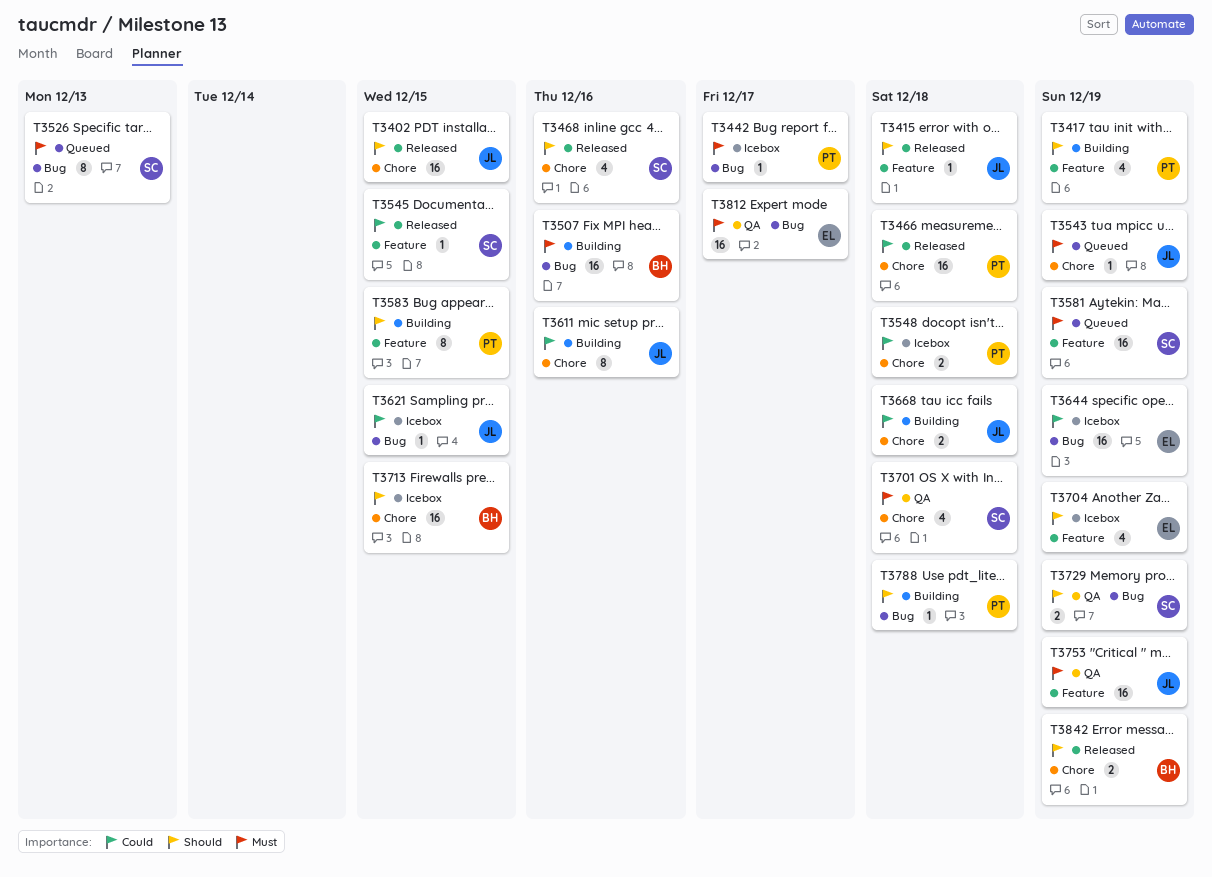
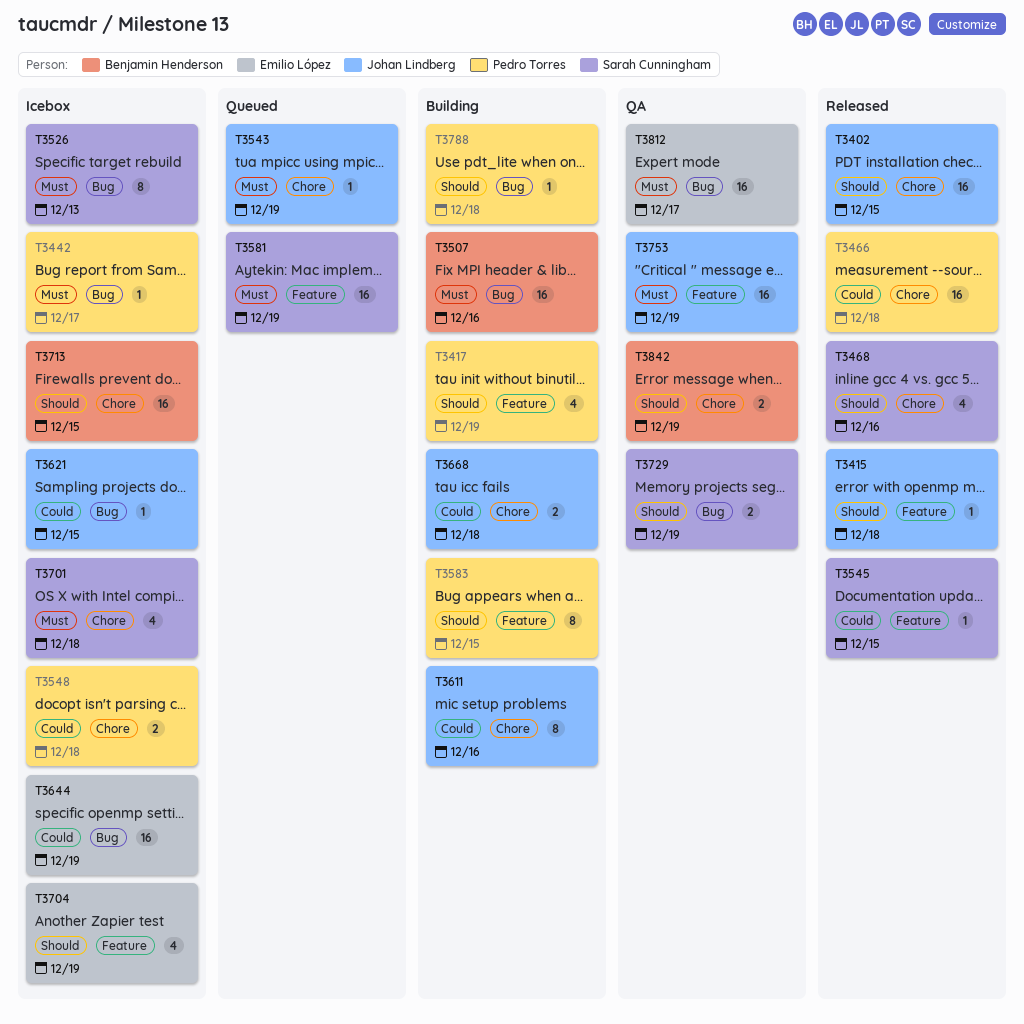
T3526, status: Queued -> Icebox
T3701, status: QA -> Icebox
T3842, status: Released -> QA

